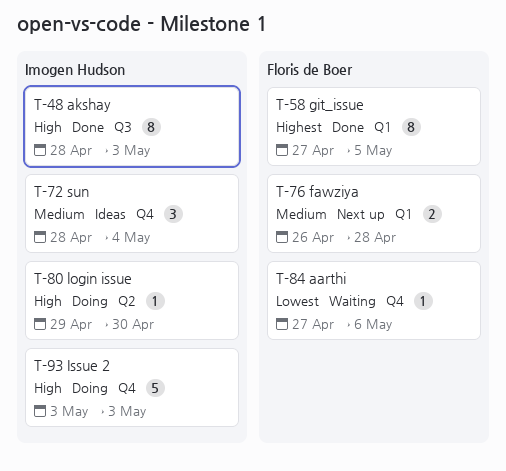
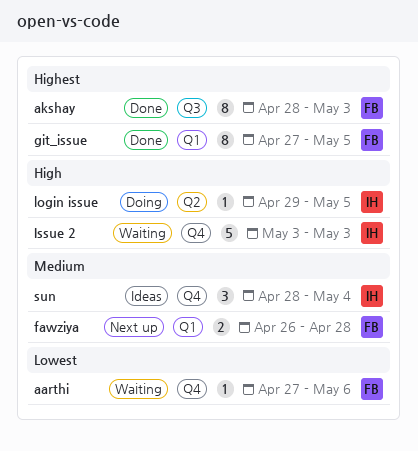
akshay, owner: Imogen Hudson -> Floris de Boer
akshay, priority: High -> Highest
Issue 2, status: Doing -> Waiting
login issue, due: Apr 30 -> May 5

